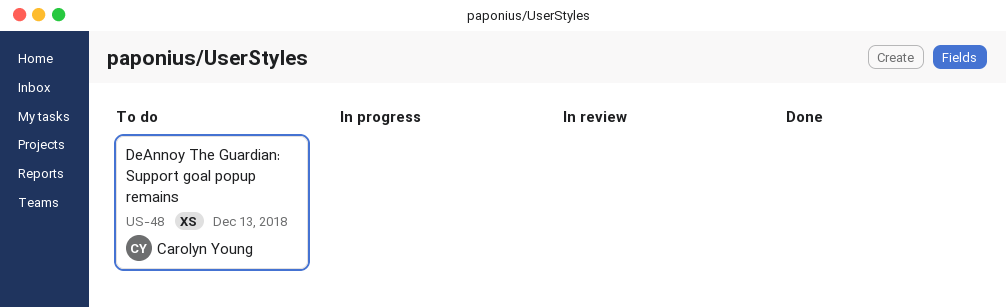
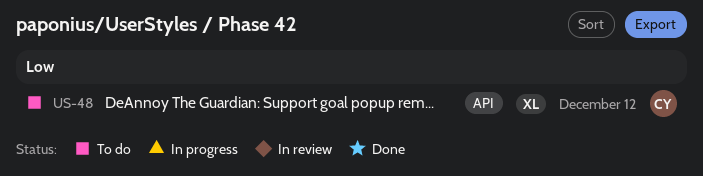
US-48, estimate: XS -> XL
US-48, due: Dec 13 -> Dec 12

